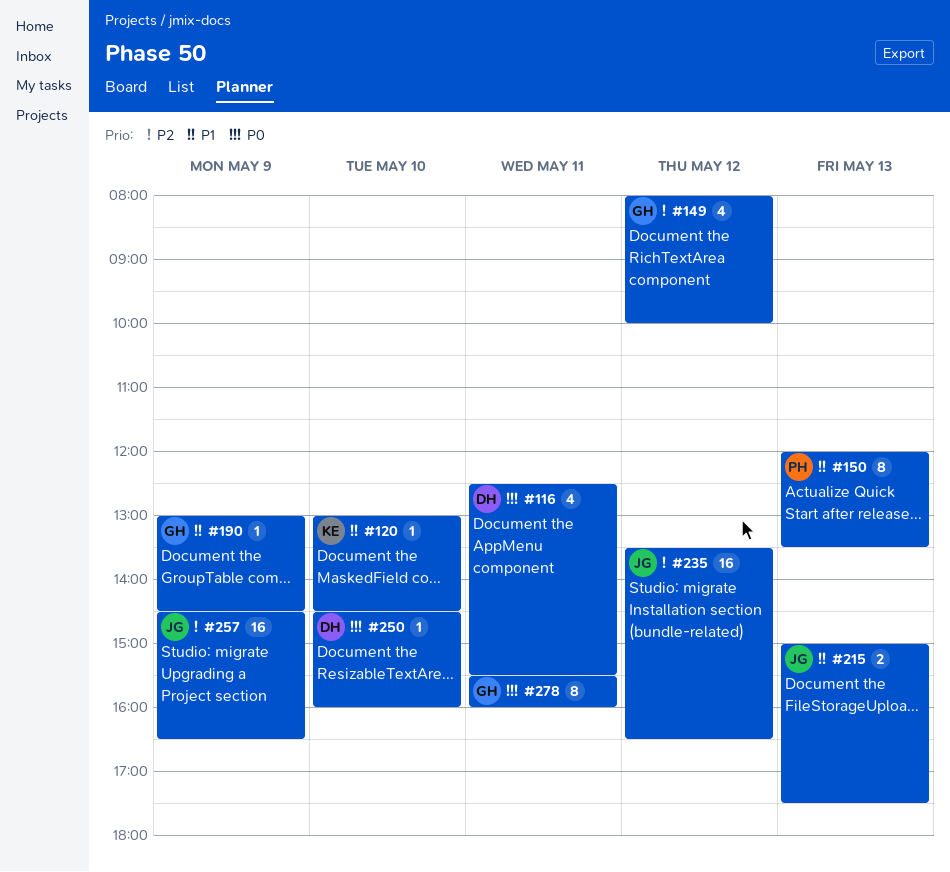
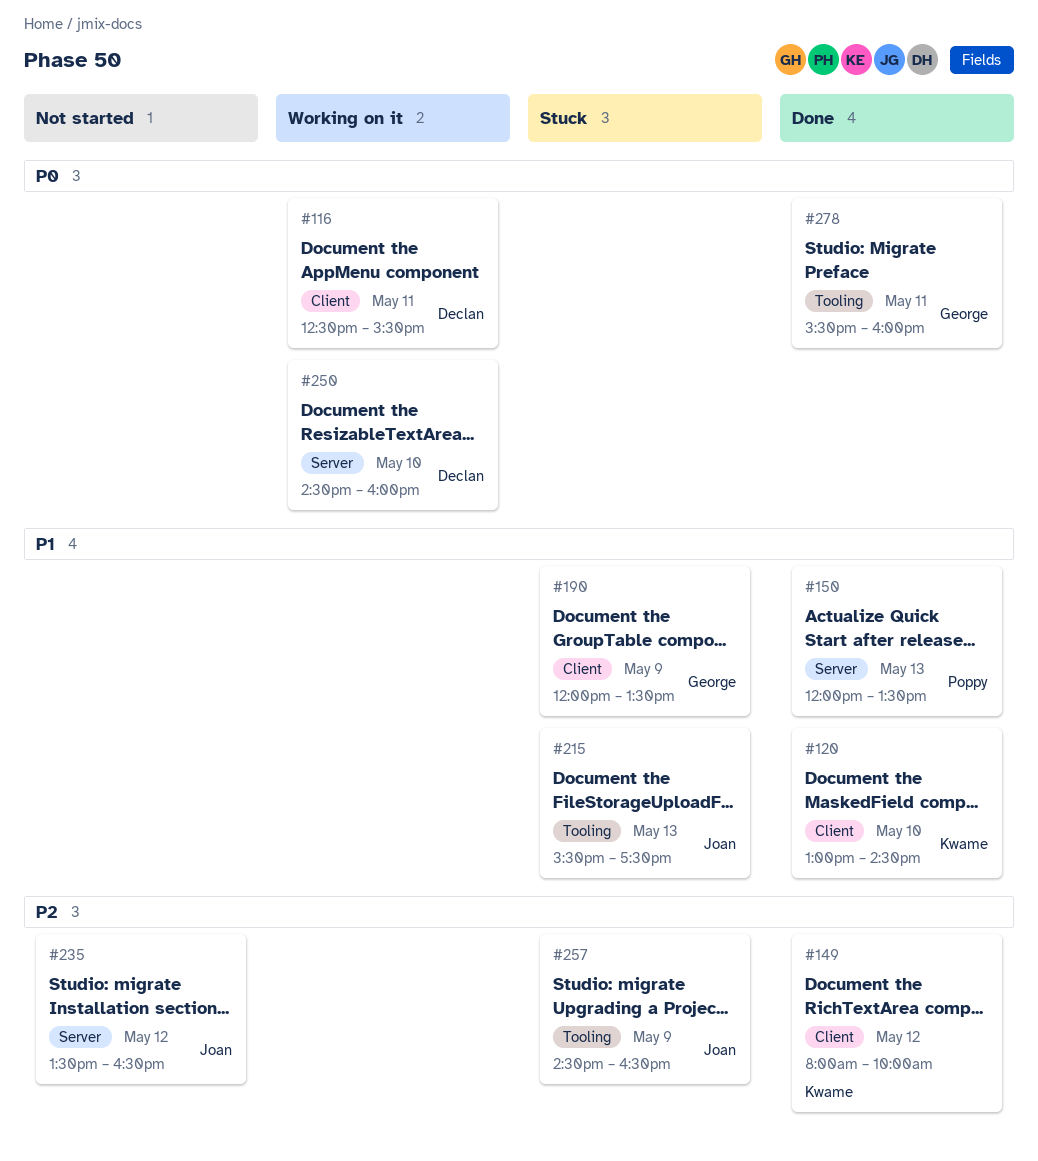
#149, owner: George -> Kwame
#190, begins: 13:00 -> 12:00
#190, ends: 14:30 -> 13:30
#215, begins: 15:00 -> 15:30

